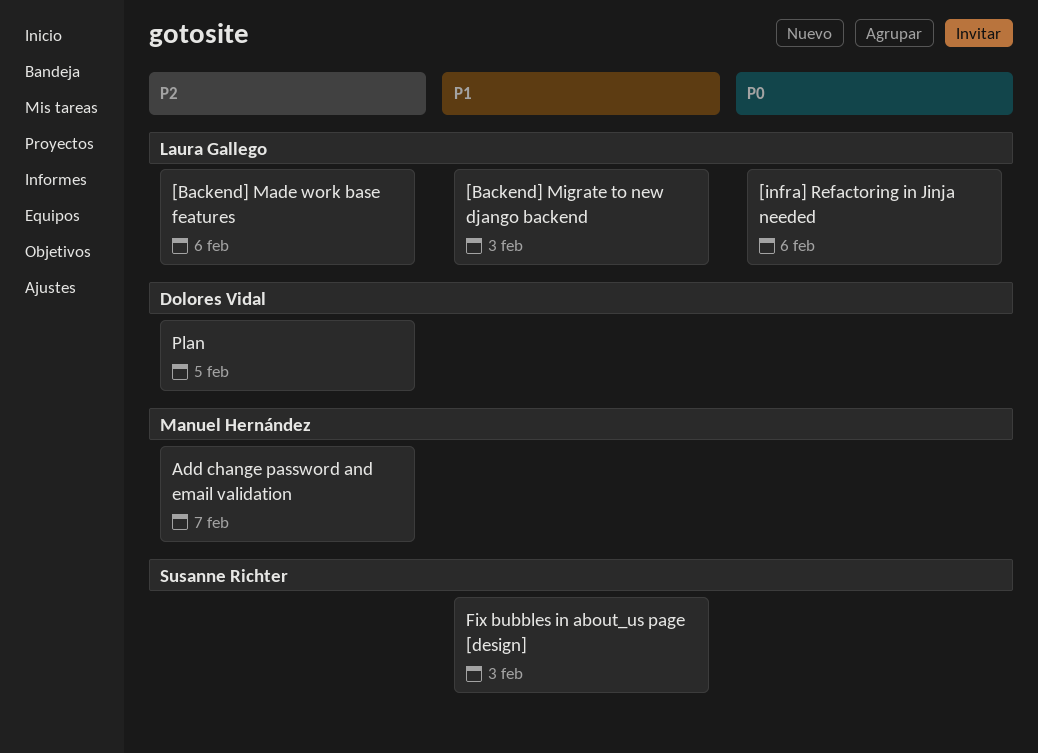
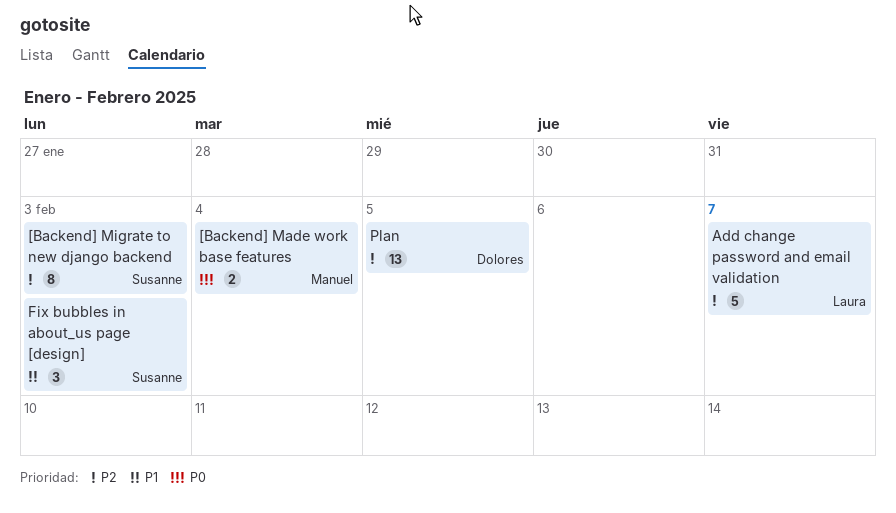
[Backend] Made work base features, owner: Laura Gallego -> Manuel Hernández
[Backend] Made work base features, priority: P2 -> P0
[Backend] Made work base features, due: Feb 6 -> Feb 4
[Backend] Migrate to new django backend, owner: Laura Gallego -> Susanne Richter
[Backend] Migrate to new django backend, priority: P1 -> P2
[infra] Refactoring in Jinja needed: present -> none
Add change password and email validation, owner: Manuel Hernández -> Laura Gallego

